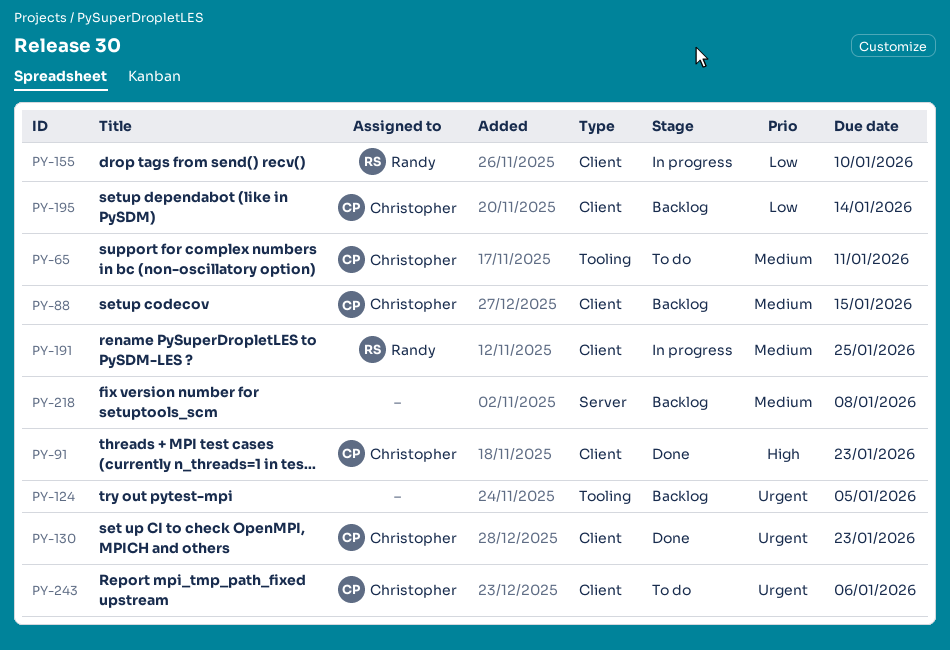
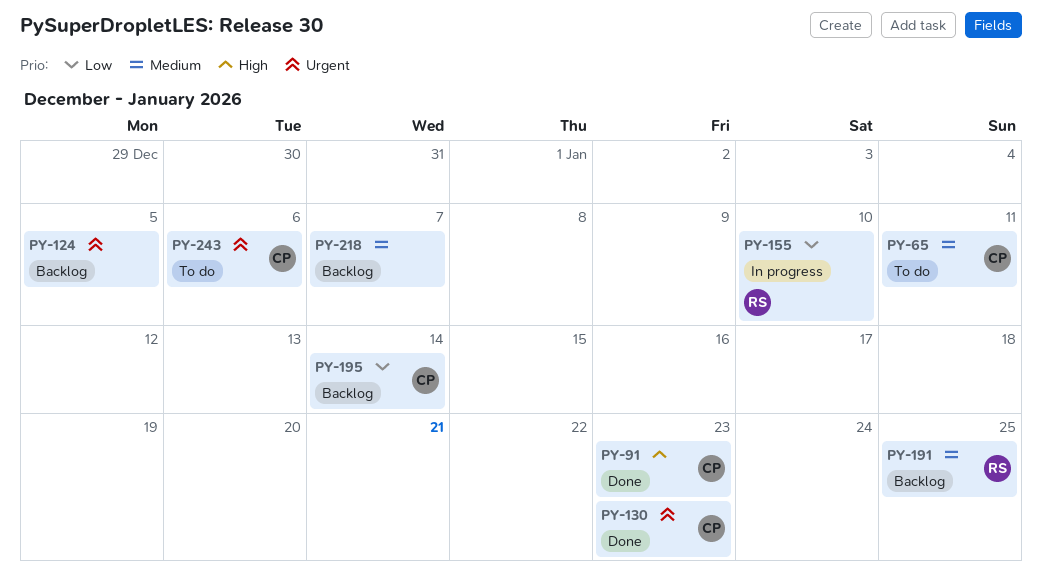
PY-88: present -> none
PY-191, status: In progress -> Backlog
PY-218, due: Jan 8 -> Jan 7

